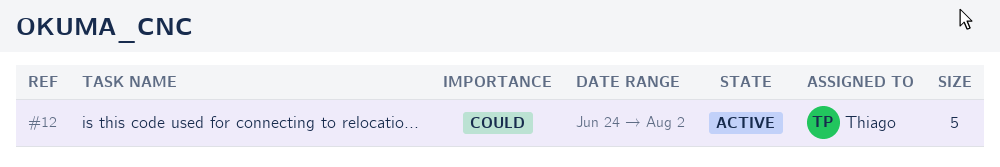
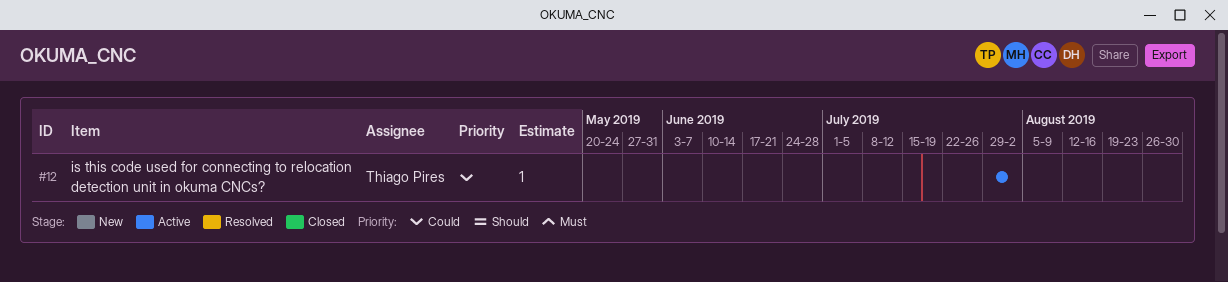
#12, estimate: 5 -> 1
#12, start: Jun 24 -> Jul 29

